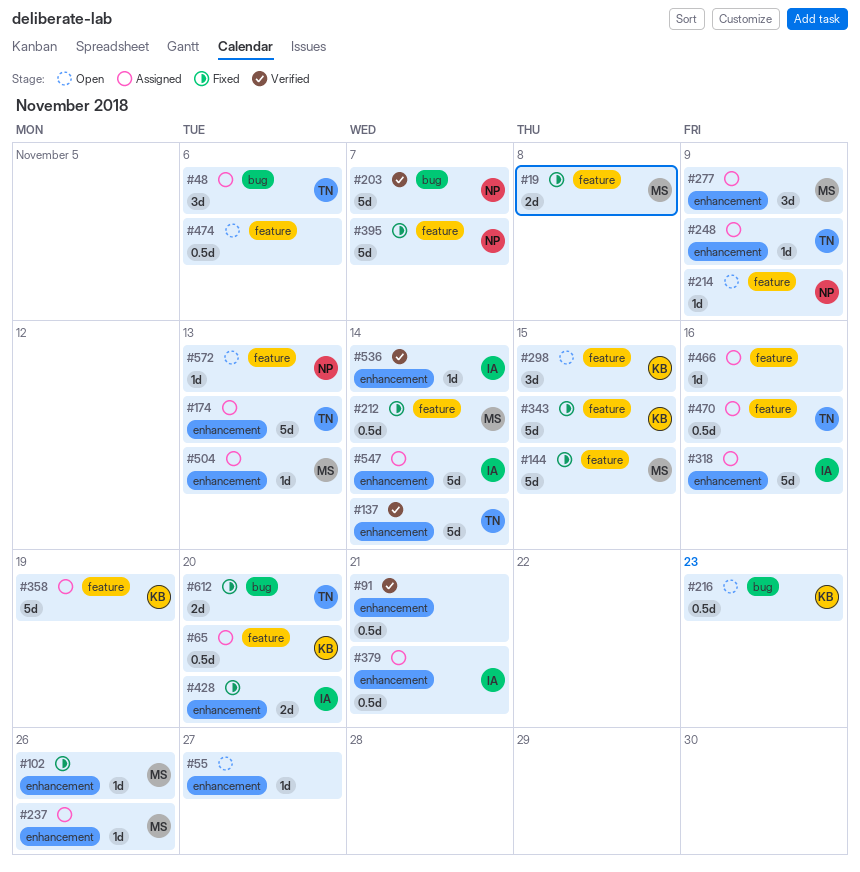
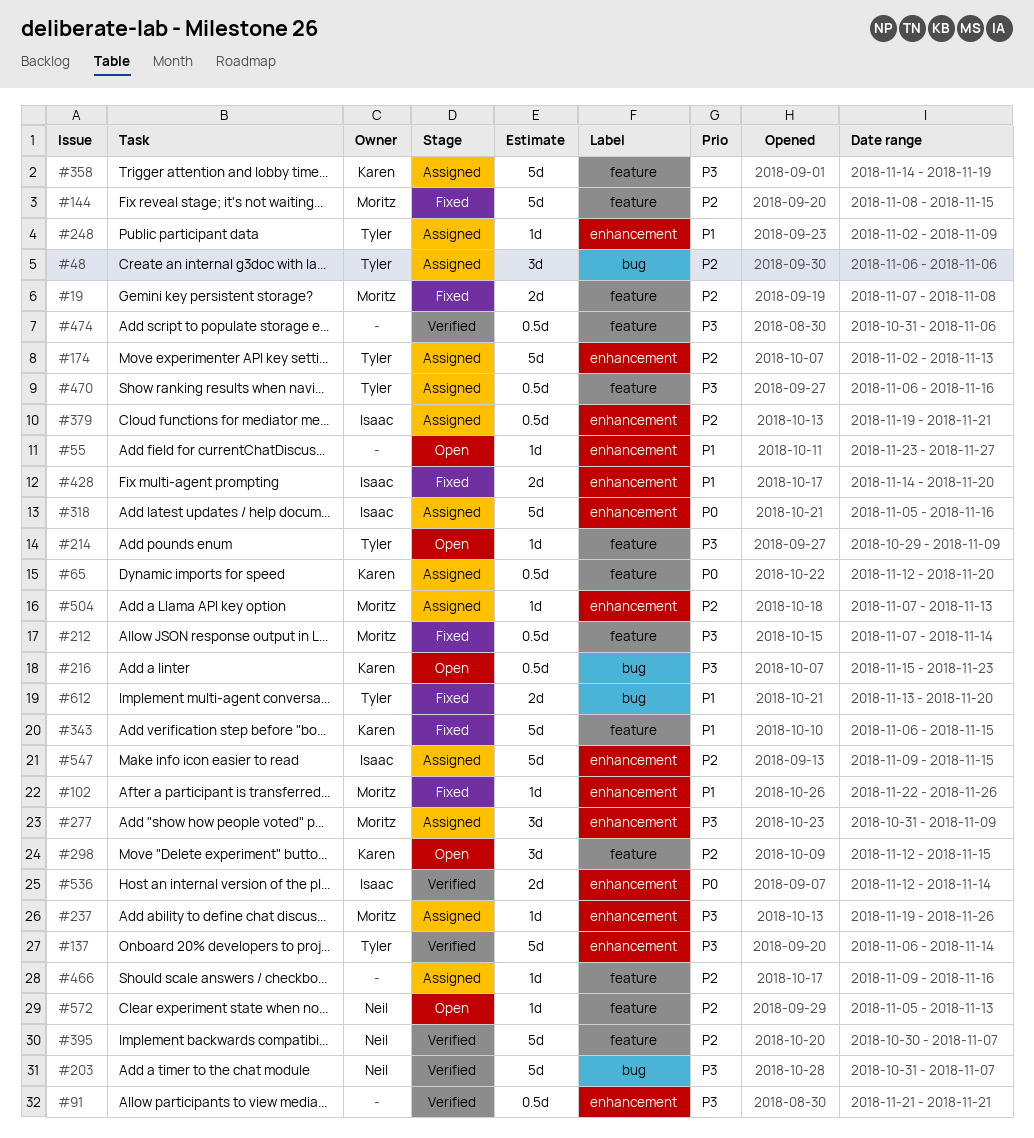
#214, owner: Neil -> Tyler
#395, status: Fixed -> Verified
#474, status: Open -> Verified
#536, estimate: 1d -> 2d
#547, due: Nov 14 -> Nov 15

